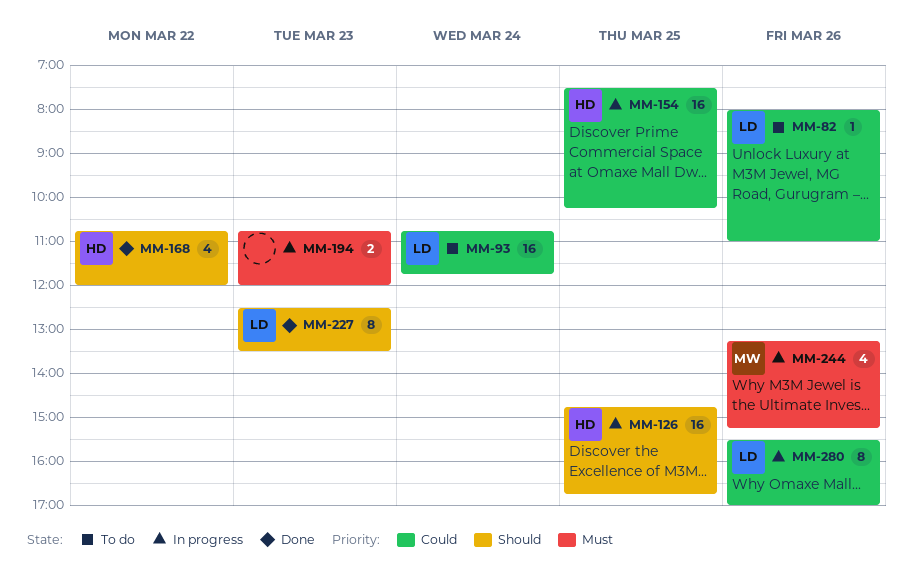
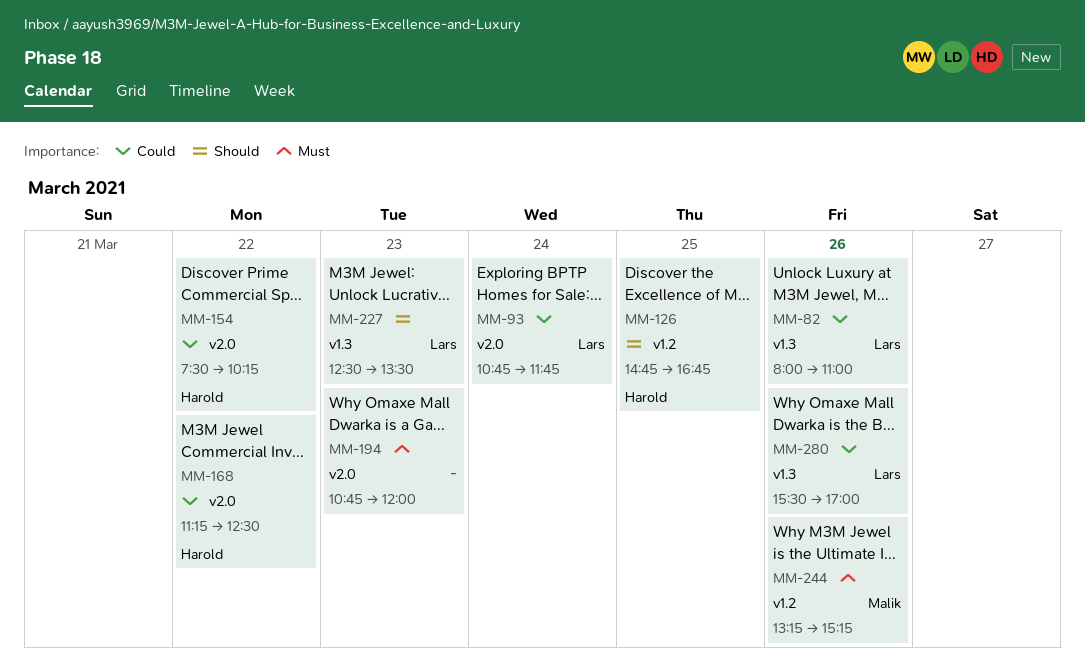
MM-154, day: Mar 25 -> Mar 22
MM-168, priority: Should -> Could
MM-168, begins: 10:45 -> 11:15
MM-168, ends: 12:00 -> 12:30

